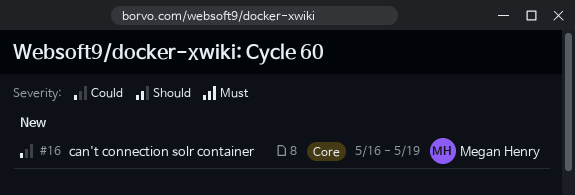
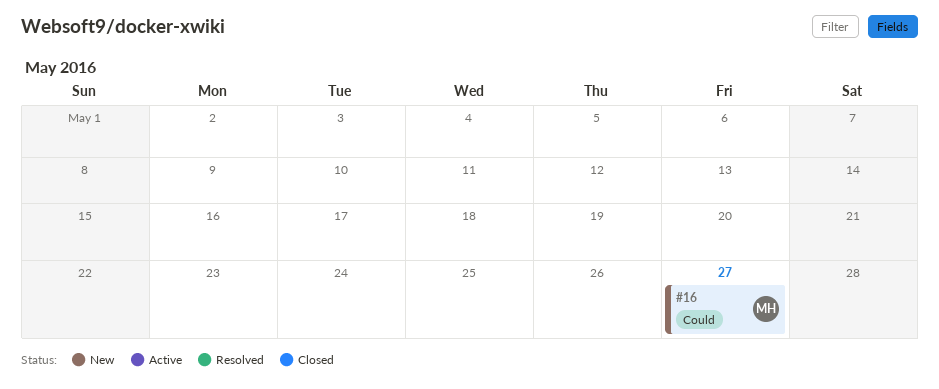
#16, due: May 19 -> May 27

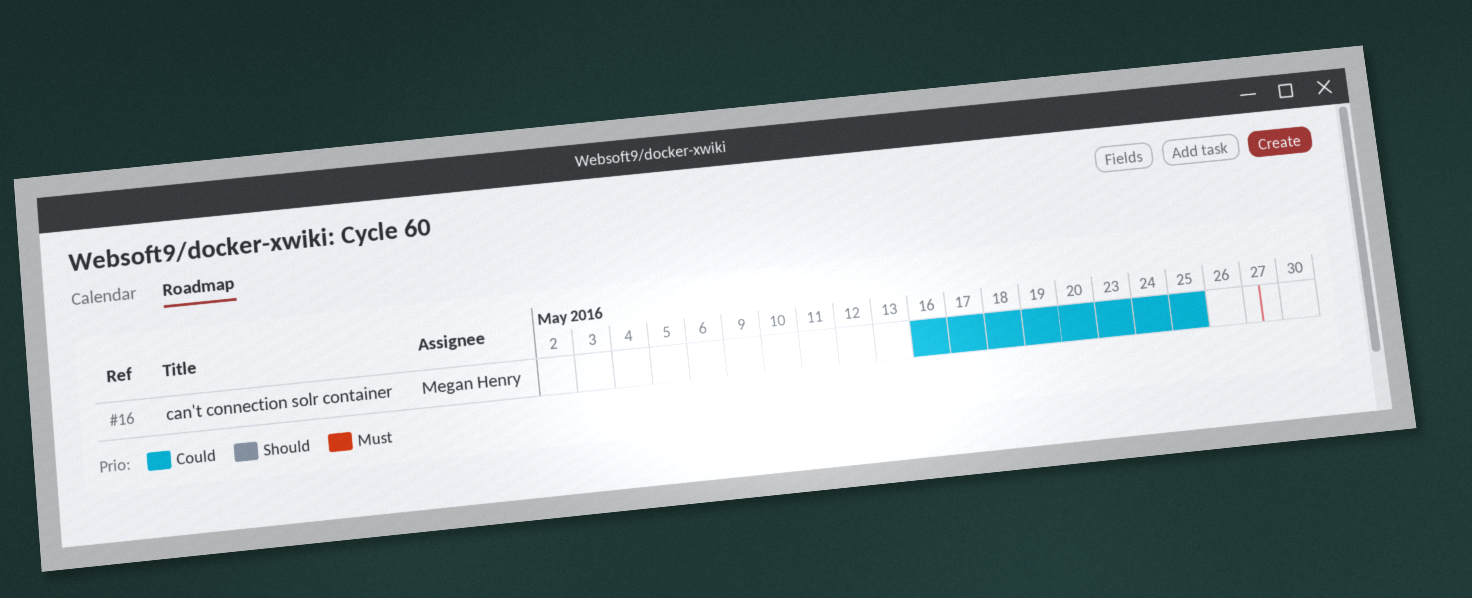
#16, due: May 27 -> May 25

